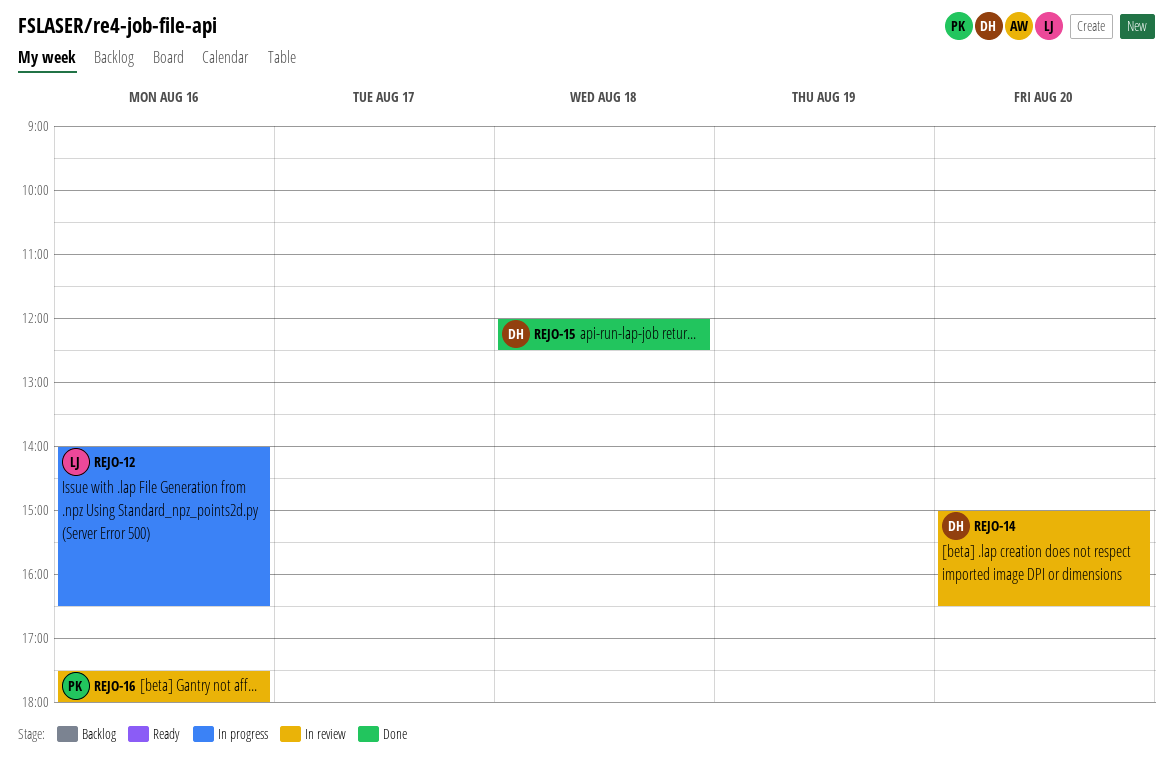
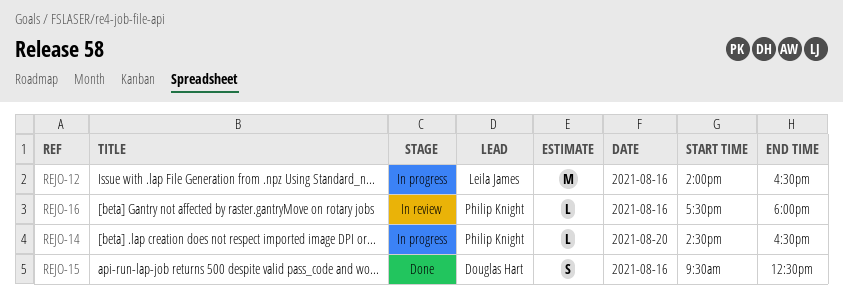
REJO-14, status: In review -> In progress
REJO-14, owner: Douglas Hart -> Philip Knight
REJO-14, begins: 15:00 -> 14:30
REJO-15, day: Aug 18 -> Aug 16
REJO-15, begins: 12:00 -> 09:30

